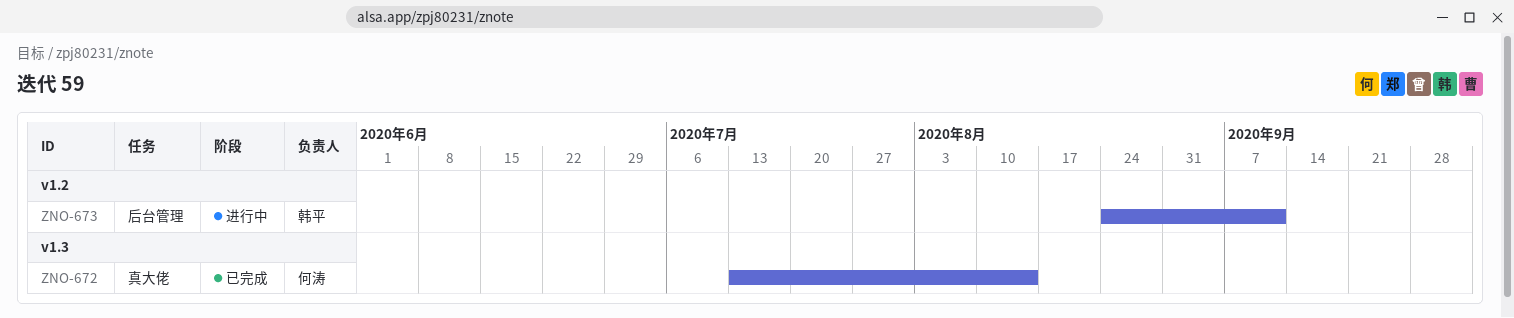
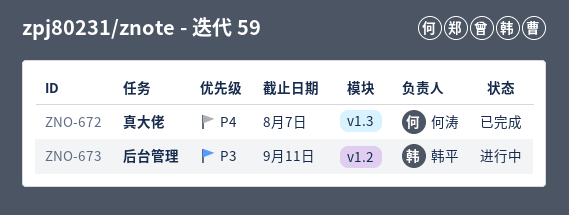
ZNO-672, due: Aug 14 -> Aug 7

